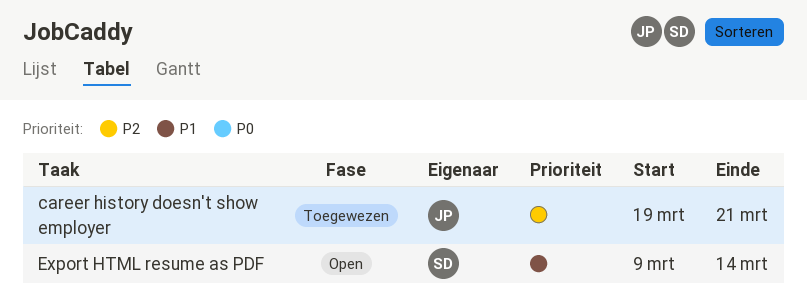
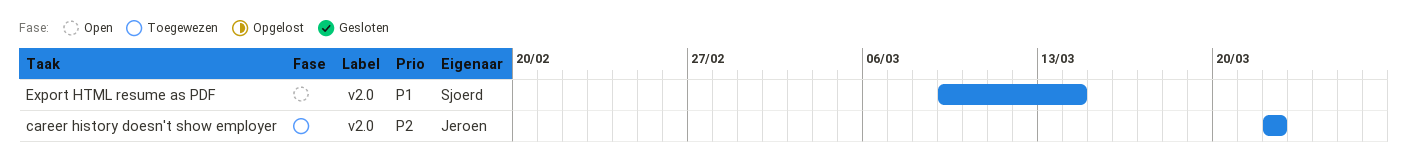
career history doesn't show employer, start: Mar 19 -> Mar 22
career history doesn't show employer, due: Mar 21 -> Mar 22

